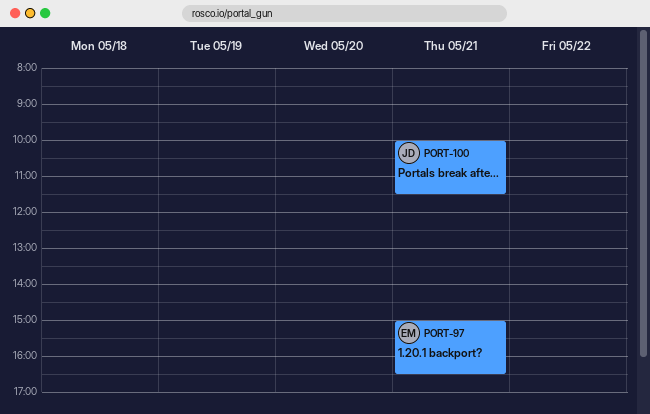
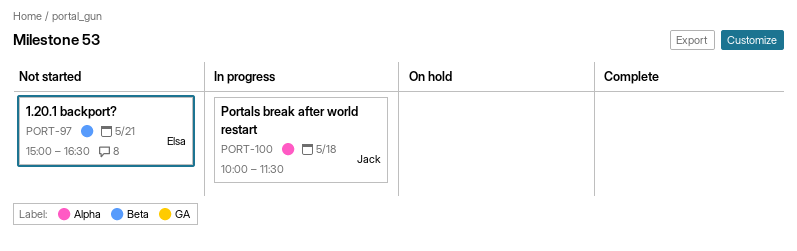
PORT-100, day: May 21 -> May 18

